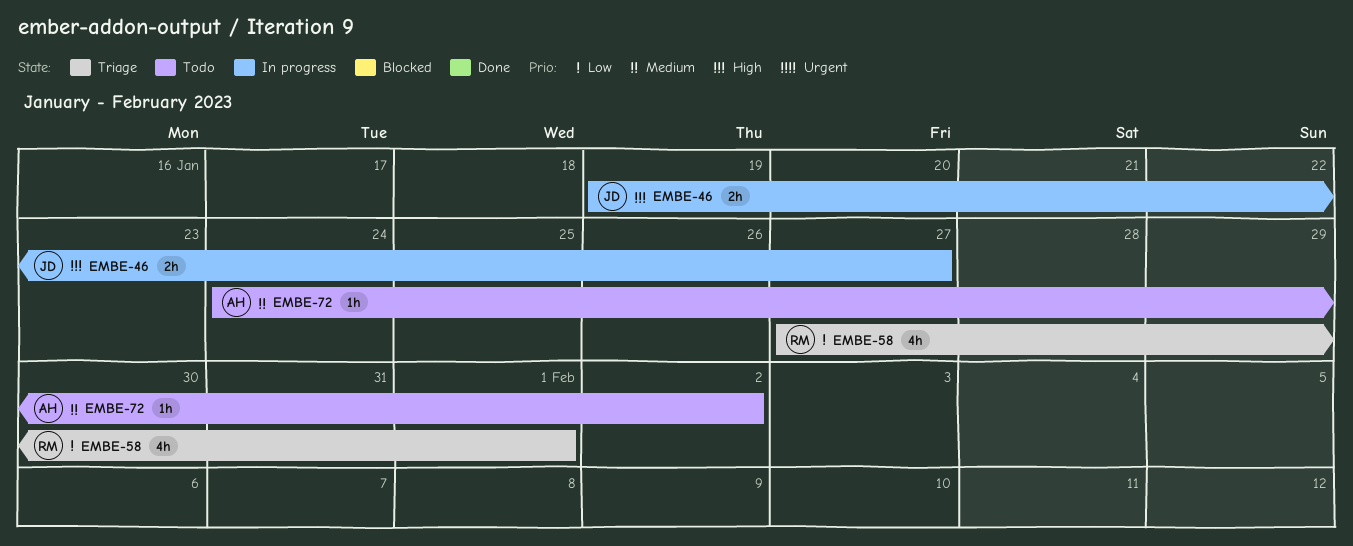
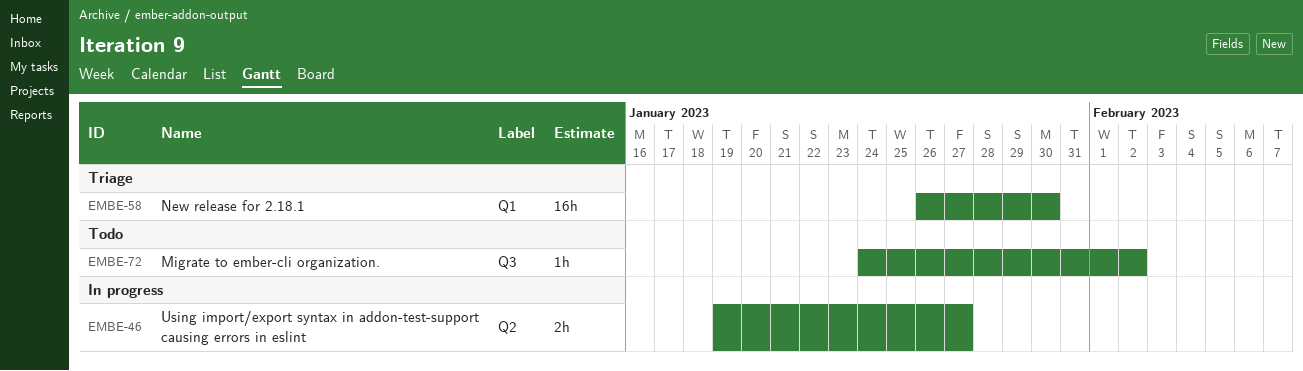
EMBE-58, estimate: 4h -> 16h
EMBE-58, start: Jan 27 -> Jan 26
EMBE-58, due: Feb 1 -> Jan 30

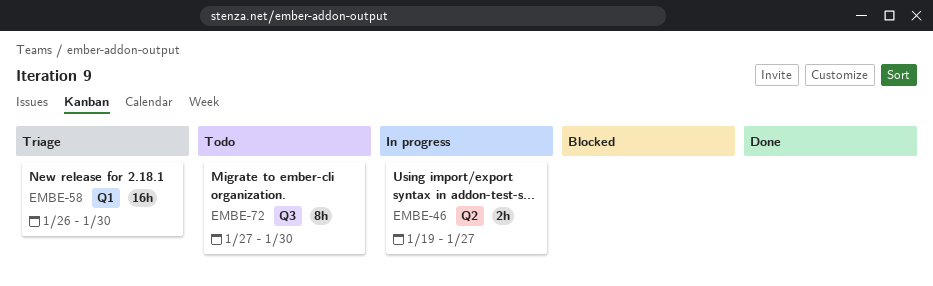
EMBE-72, estimate: 1h -> 8h
EMBE-72, start: Jan 24 -> Jan 27
EMBE-72, due: Feb 2 -> Jan 30

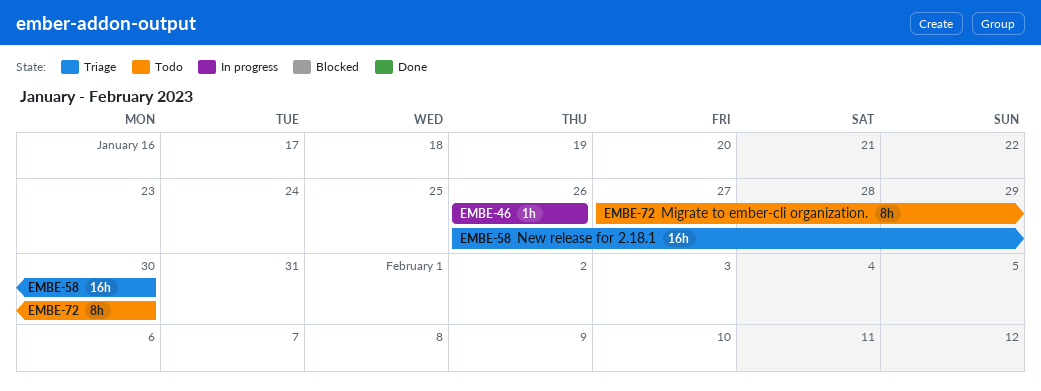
EMBE-46, estimate: 2h -> 1h
EMBE-46, start: Jan 19 -> Jan 26
EMBE-46, due: Jan 27 -> Jan 26

